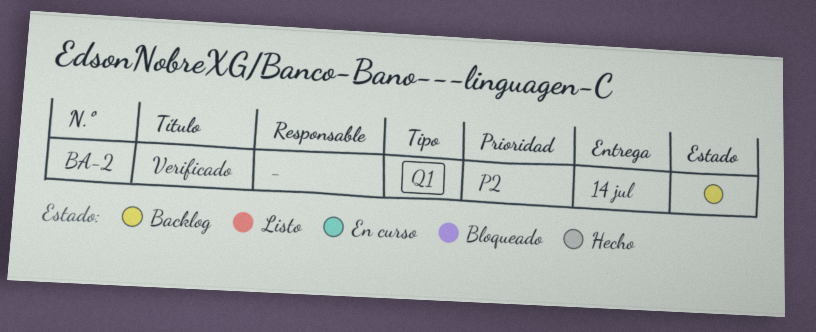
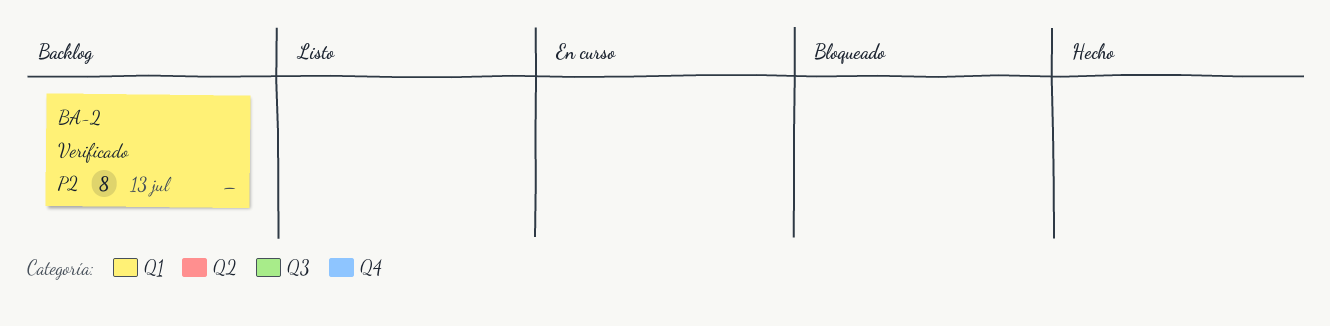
BA-2, due: Jul 14 -> Jul 13

